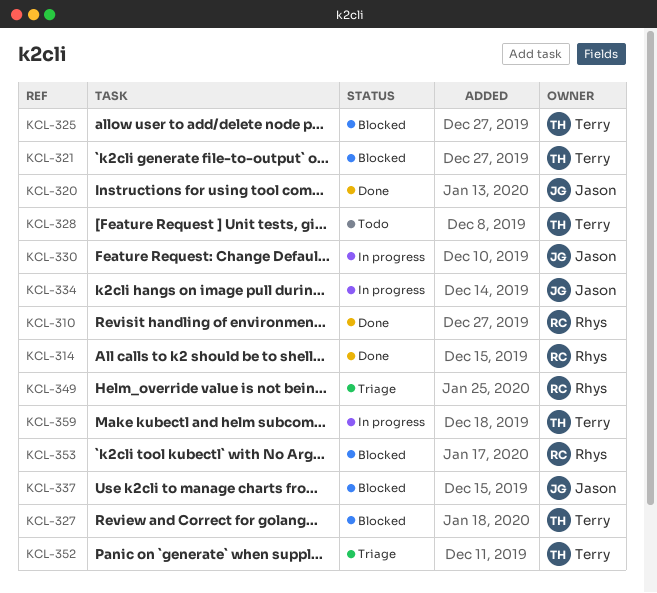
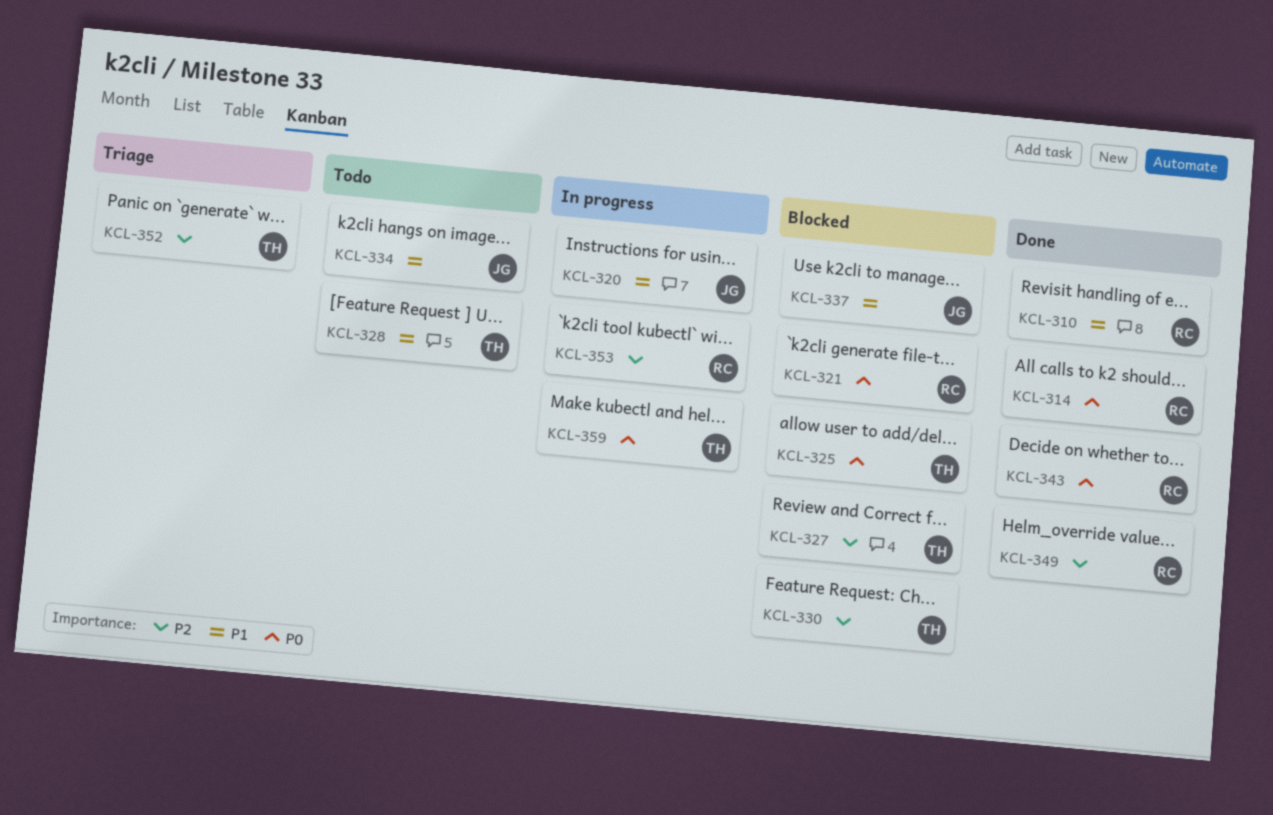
KCL-320, status: Done -> In progress
KCL-321, owner: Terry -> Rhys
KCL-330, status: In progress -> Blocked
KCL-330, owner: Jason -> Terry
KCL-334, status: In progress -> Todo
KCL-343: none -> present
KCL-349, status: Triage -> Done
KCL-353, status: Blocked -> In progress

